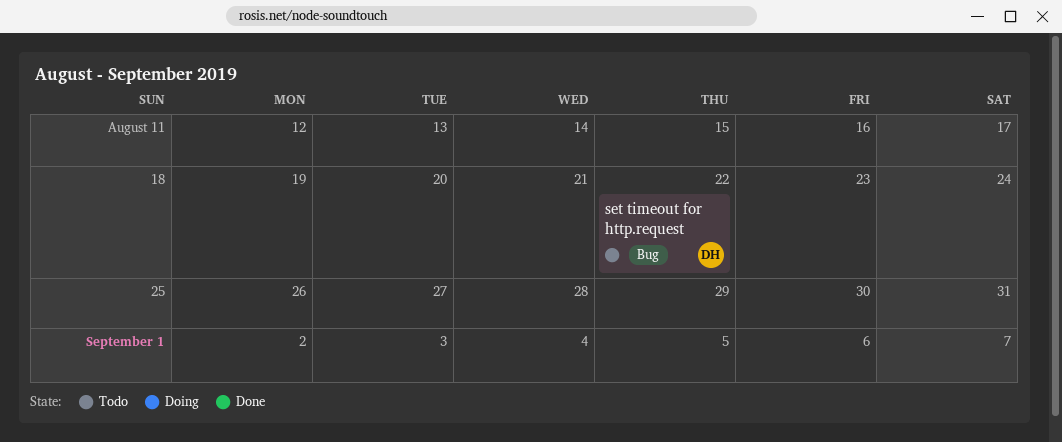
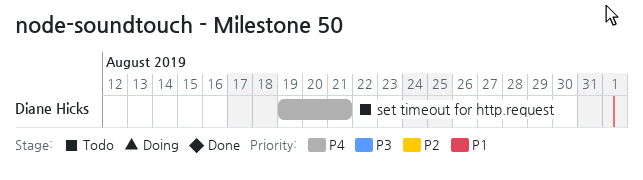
set timeout for http.request, due: Aug 22 -> Aug 21

